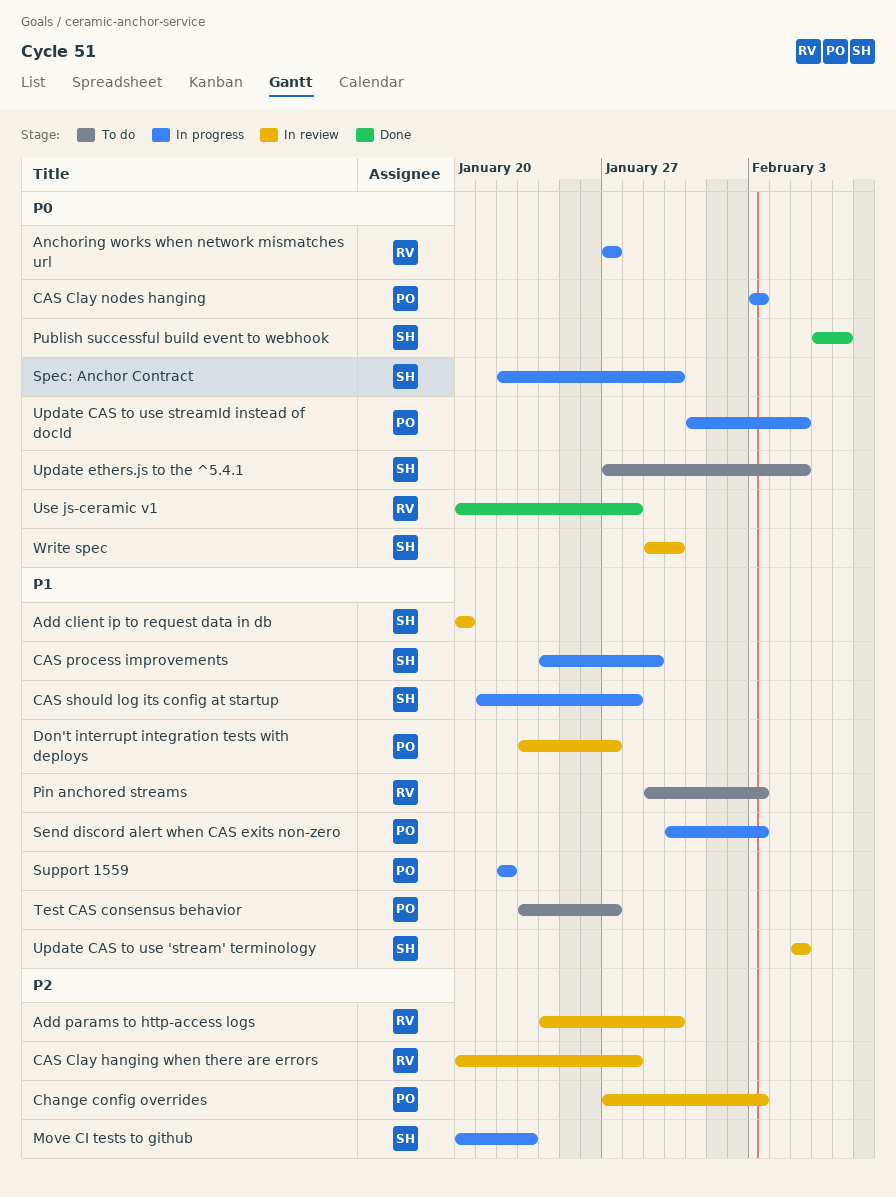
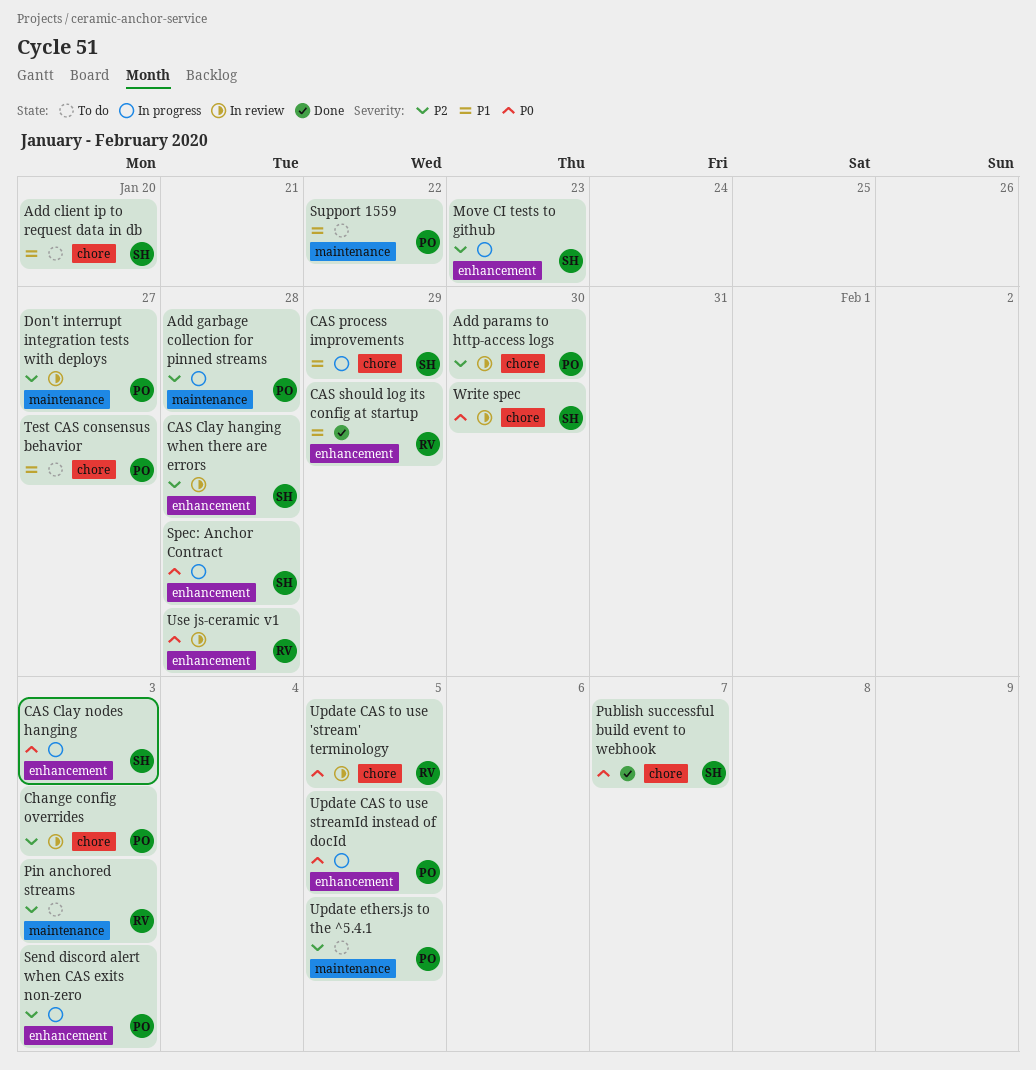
Add client ip to request data in db, status: In review -> To do
Add garbage collection for pinned streams: none -> present
Add params to http-access logs, owner: RV -> PO
Anchoring works when network mismatches url: present -> none
CAS Clay hanging when there are errors, owner: RV -> SH
CAS Clay nodes hanging, owner: PO -> SH
CAS should log its config at startup, status: In progress -> Done
CAS should log its config at startup, owner: SH -> RV
CAS should log its config at startup, due: Jan 28 -> Jan 29
Don't interrupt integration tests with deploys, priority: P1 -> P2
Pin anchored streams, priority: P1 -> P2
Send discord alert when CAS exits non-zero, priority: P1 -> P2
Spec: Anchor Contract, due: Jan 30 -> Jan 28
Support 1559, status: In progress -> To do
Update CAS to use 'stream' terminology, owner: SH -> RV
Update CAS to use 'stream' terminology, priority: P1 -> P0
Update ethers.js to the ^5.4.1, owner: SH -> PO
Update ethers.js to the ^5.4.1, priority: P0 -> P2
Use js-ceramic v1, status: Done -> In review

